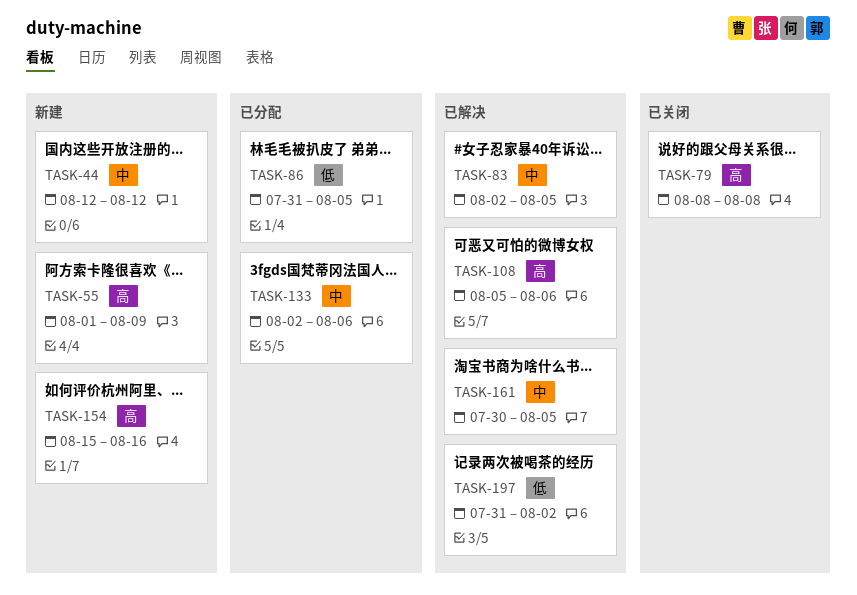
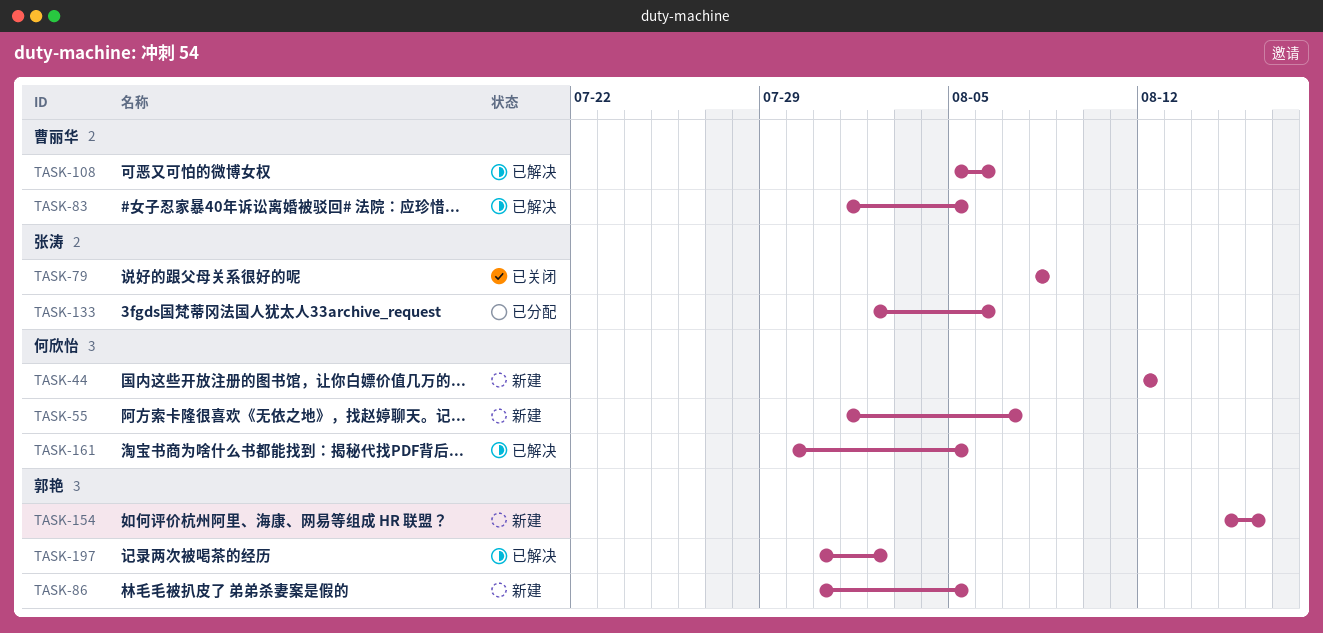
TASK-55, due: Aug 9 -> Aug 7
TASK-83, start: Aug 2 -> Aug 1
TASK-86, status: 已分配 -> 新建

